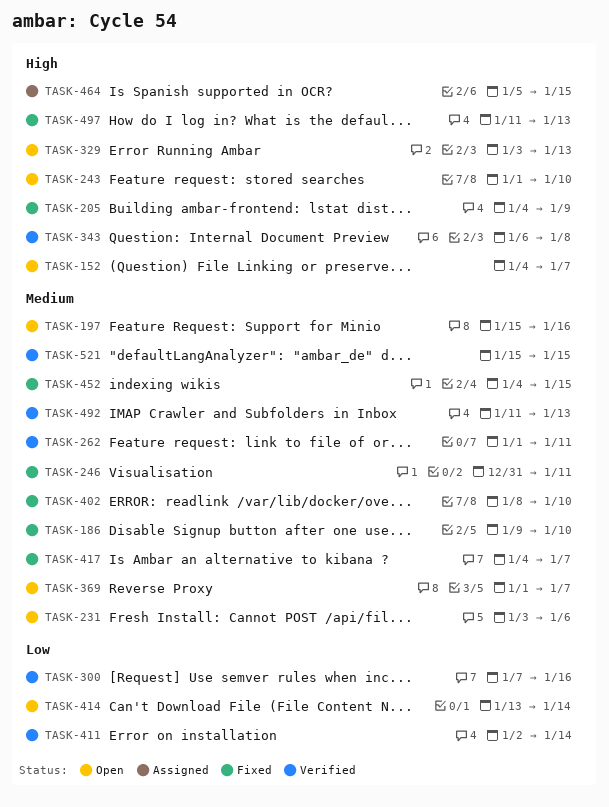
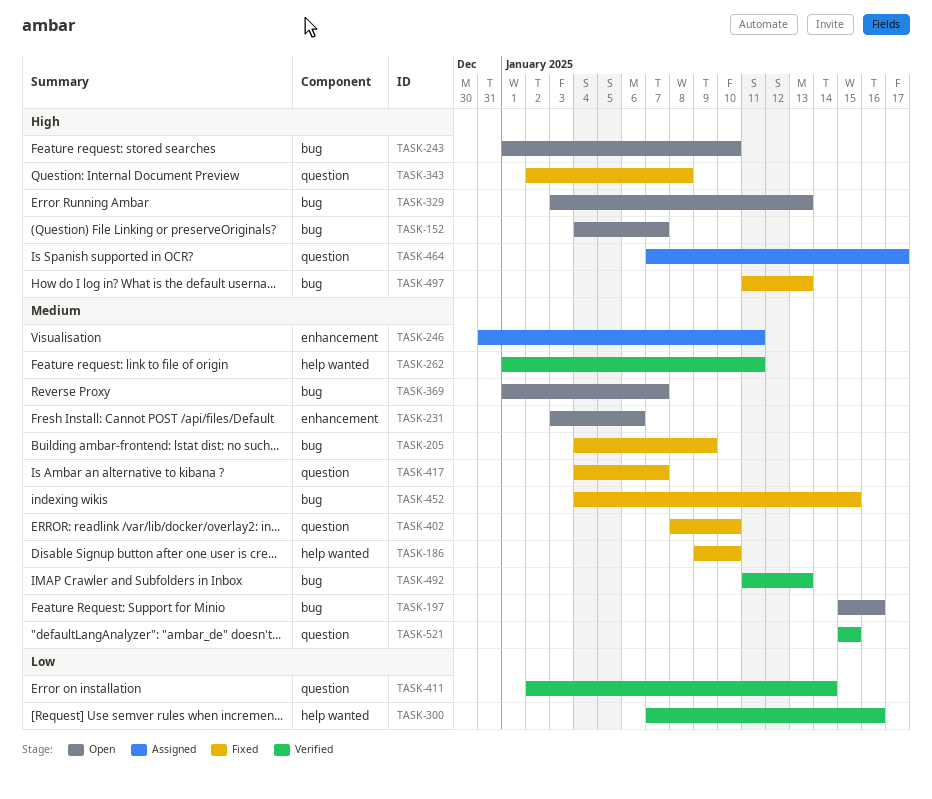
TASK-205, priority: High -> Medium
TASK-246, status: Fixed -> Assigned
TASK-343, status: Verified -> Fixed
TASK-343, start: Jan 6 -> Jan 2
TASK-414: present -> none
TASK-464, start: Jan 5 -> Jan 7
TASK-464, due: Jan 15 -> Jan 17

